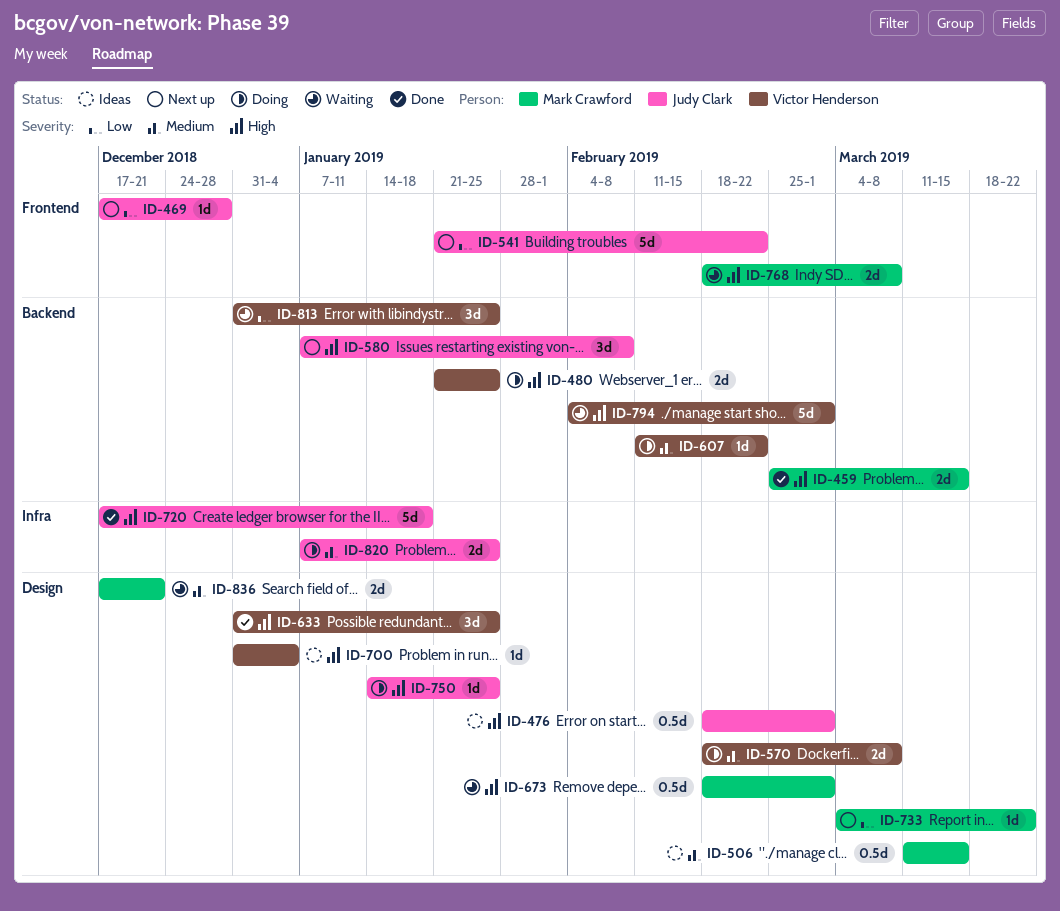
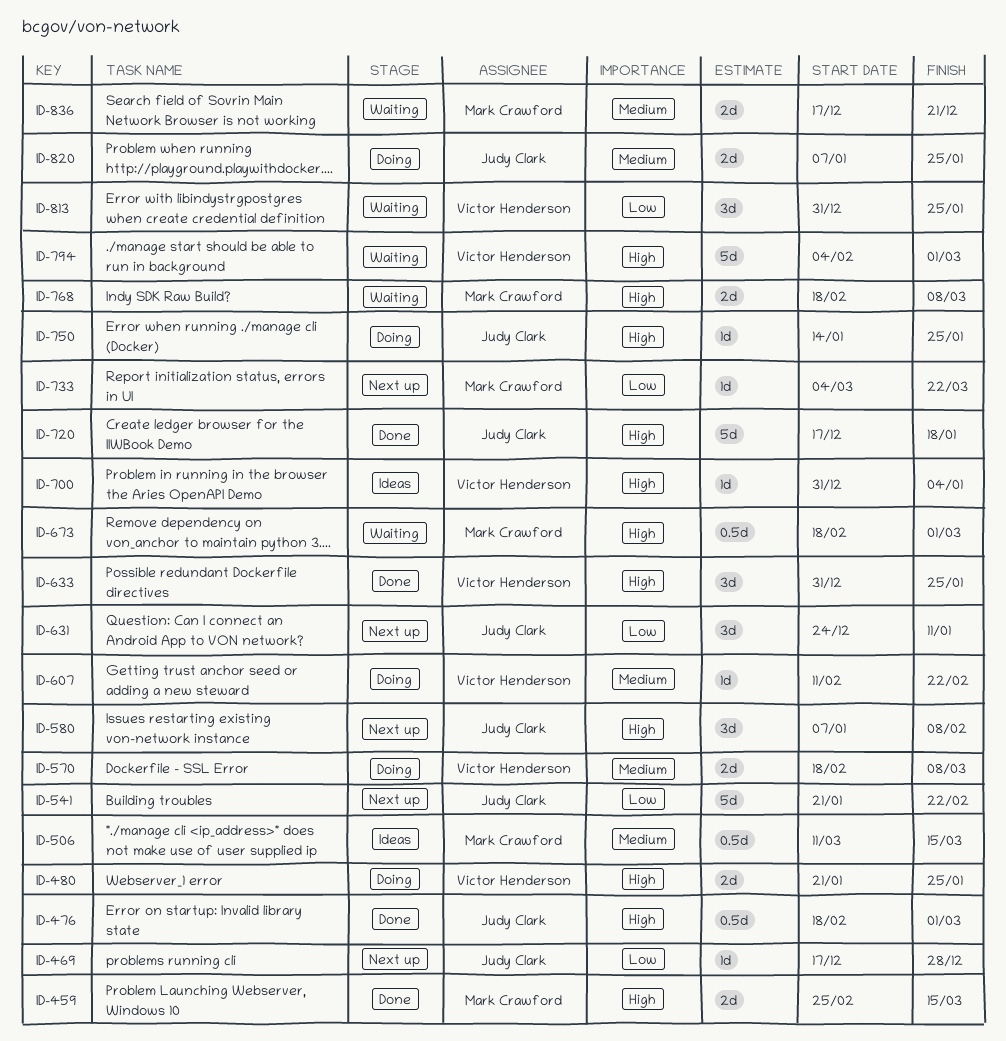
ID-476, status: Ideas -> Done
ID-631: none -> present

